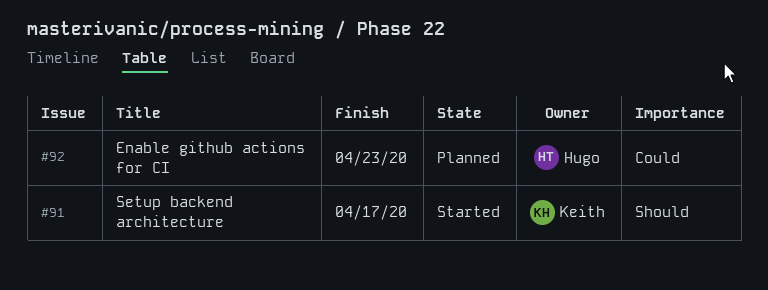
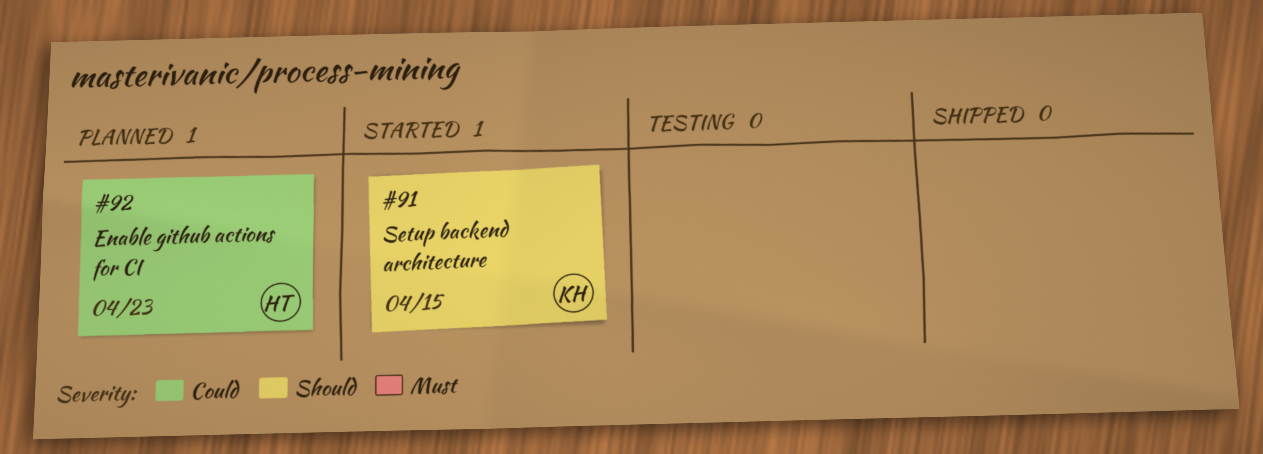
#91, due: Apr 17 -> Apr 15

